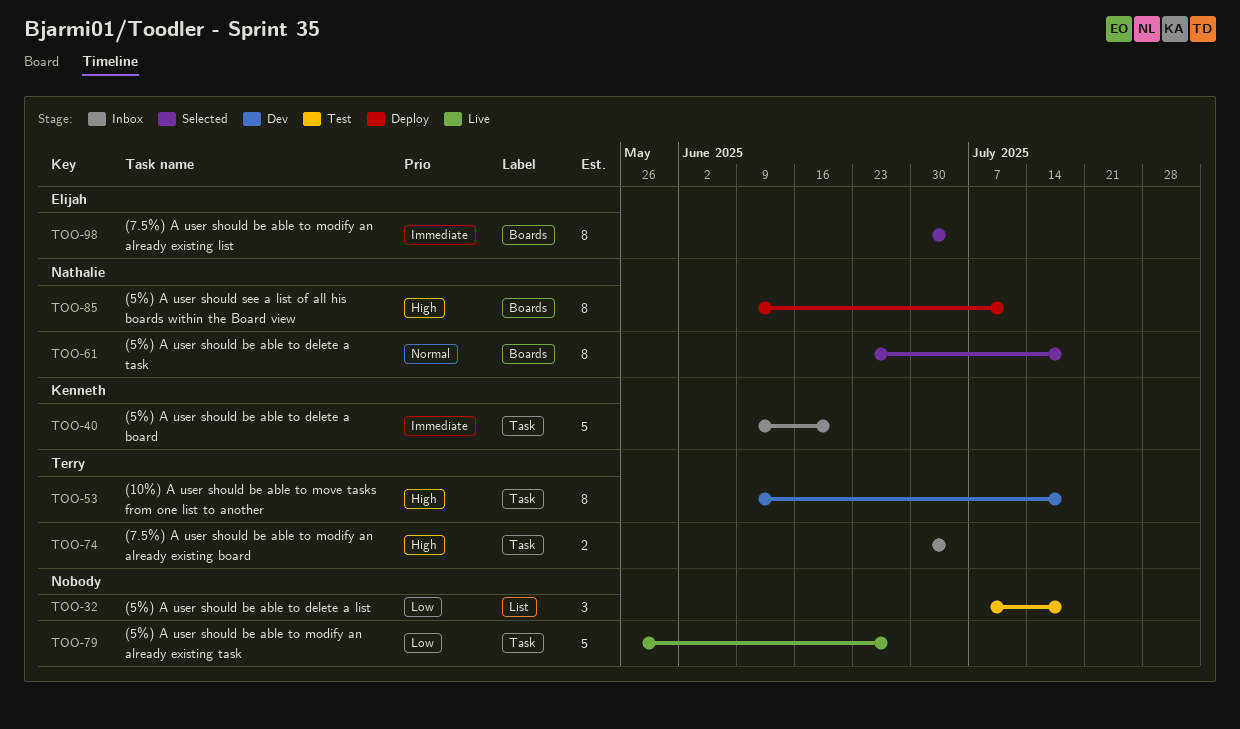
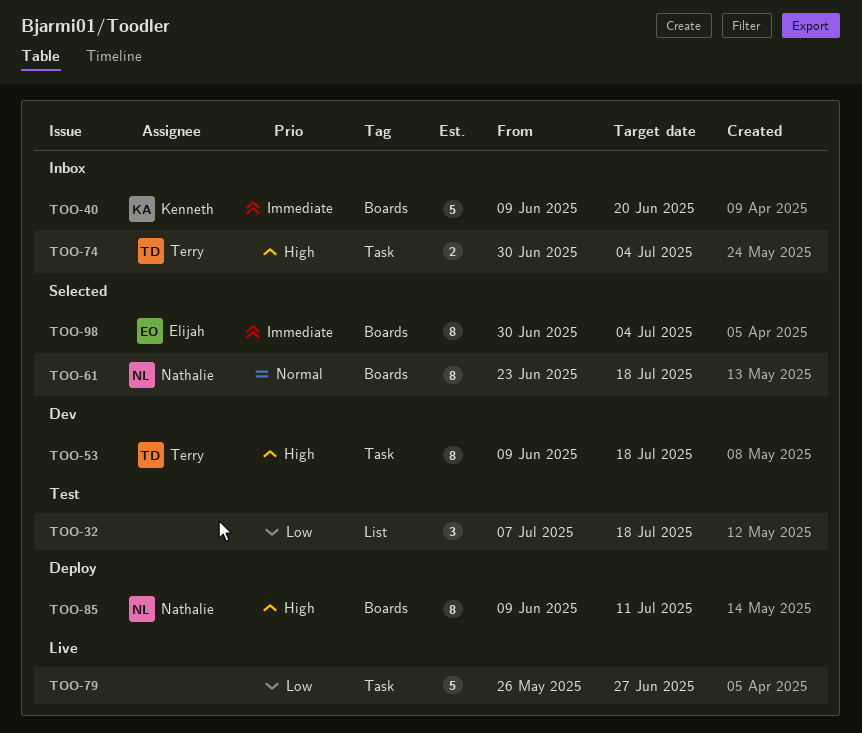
TOO-40, label: Task -> Boards

